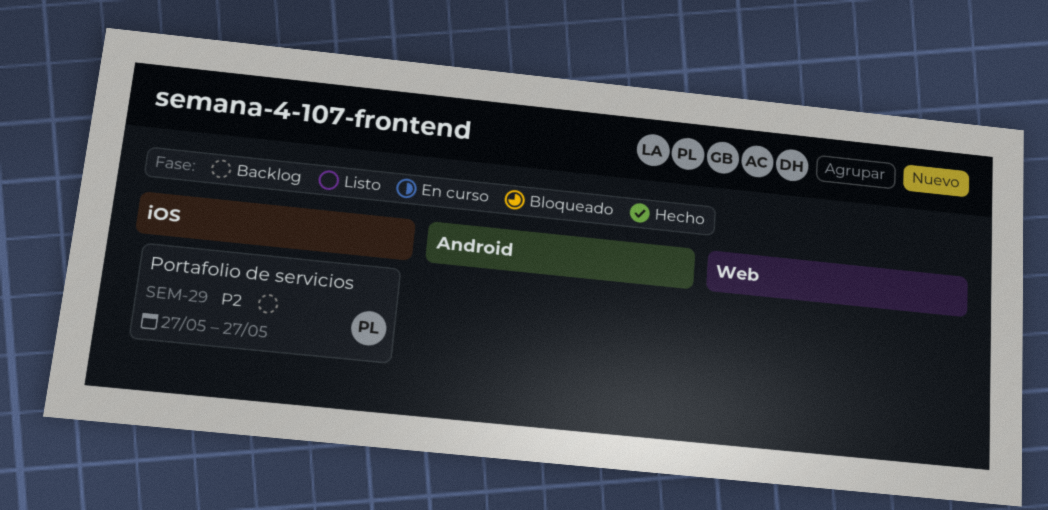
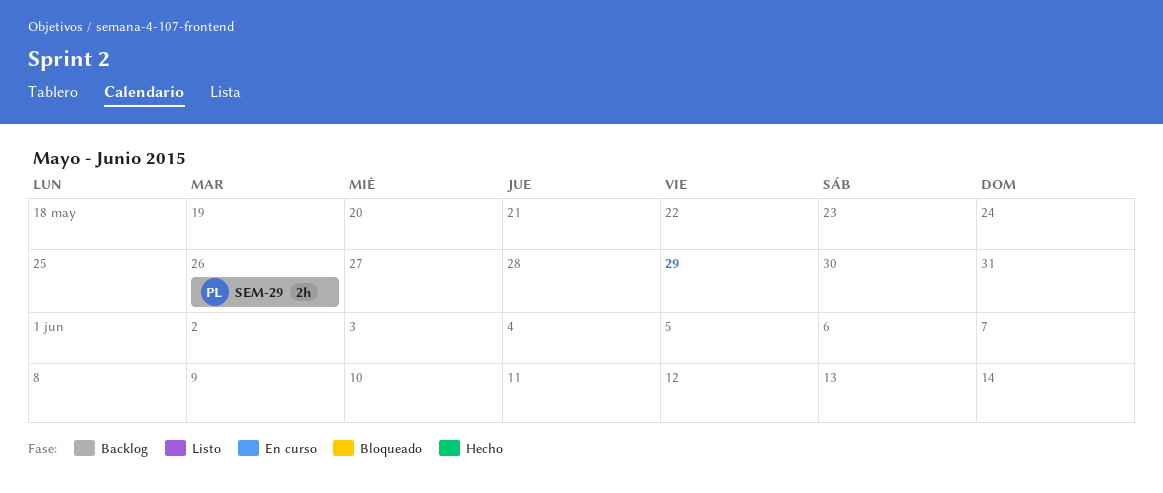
SEM-29, start: May 27 -> May 26
SEM-29, due: May 27 -> May 26

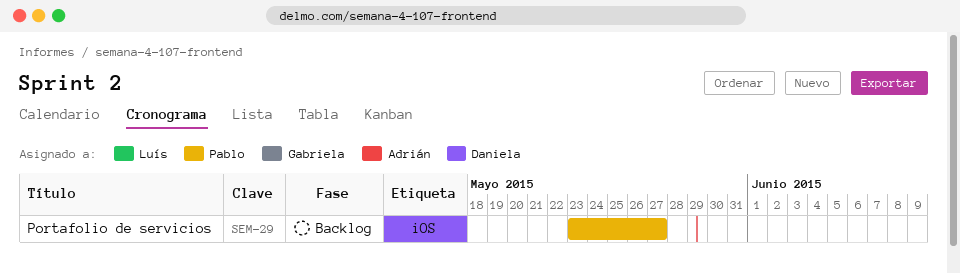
SEM-29, start: May 26 -> May 23
SEM-29, due: May 26 -> May 27

